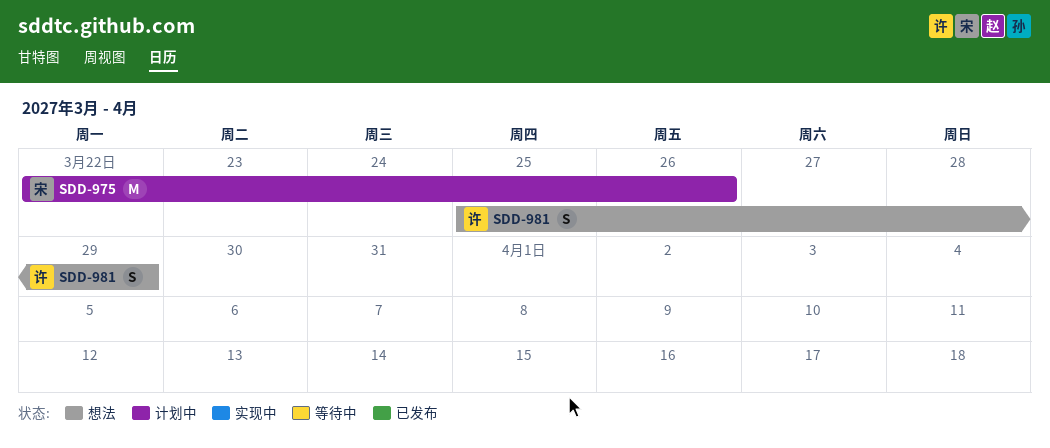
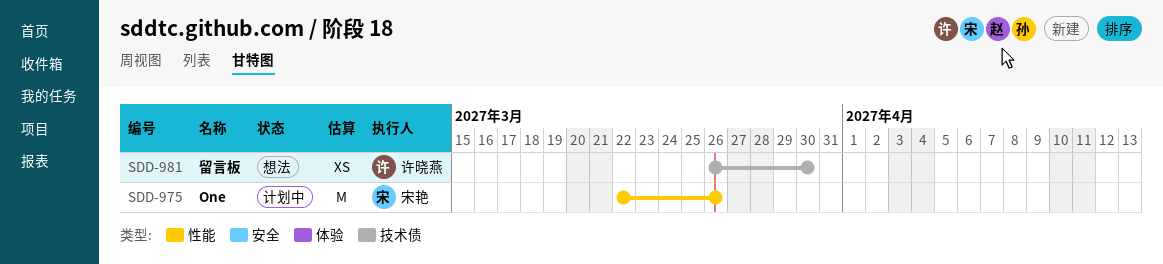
SDD-981, estimate: S -> XS
SDD-981, start: Mar 25 -> Mar 26
SDD-981, due: Mar 29 -> Mar 30

